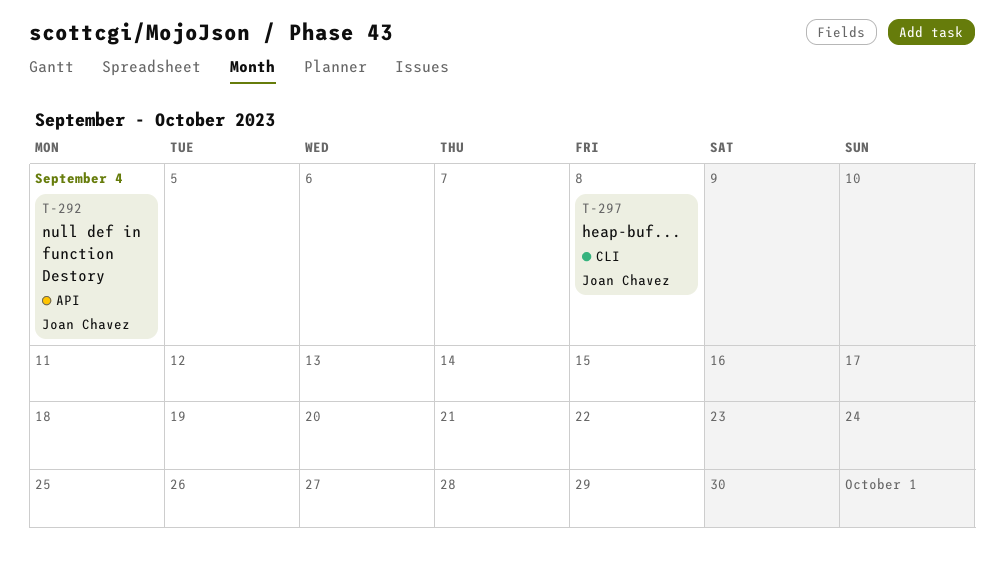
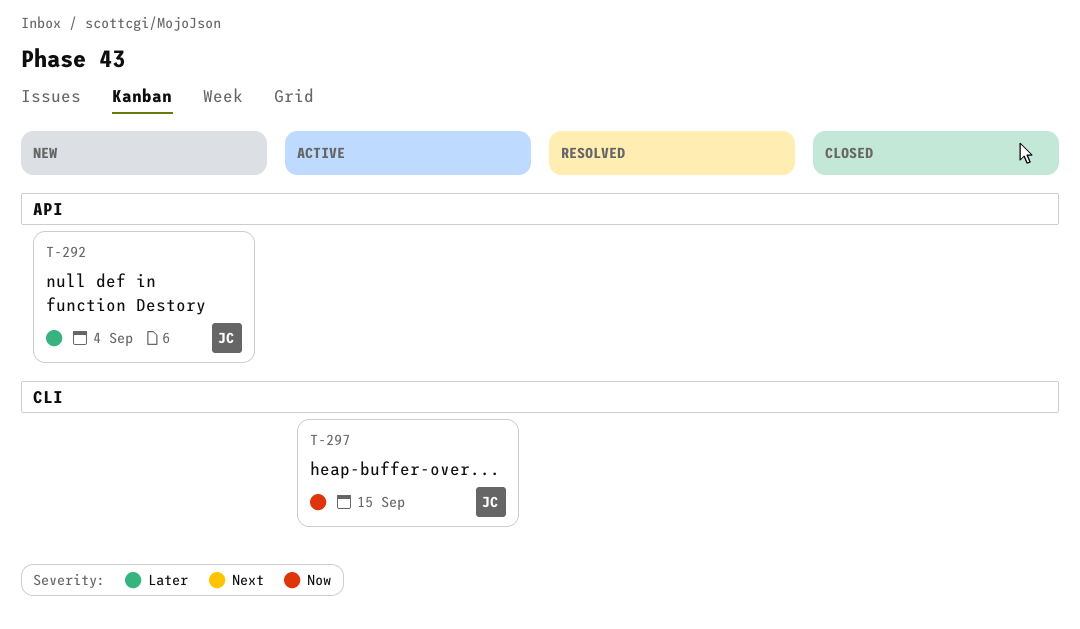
T-297, due: Sep 8 -> Sep 15

